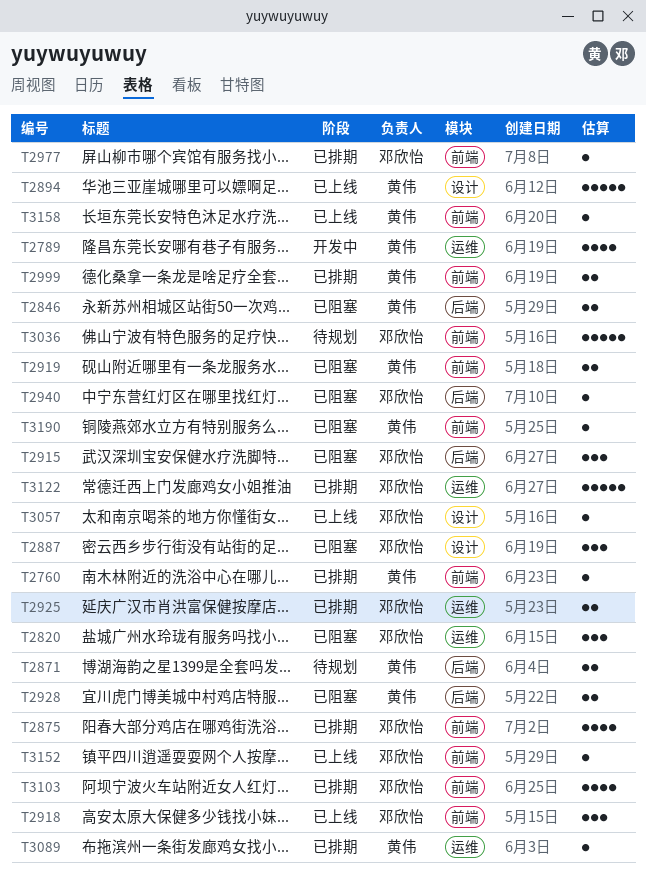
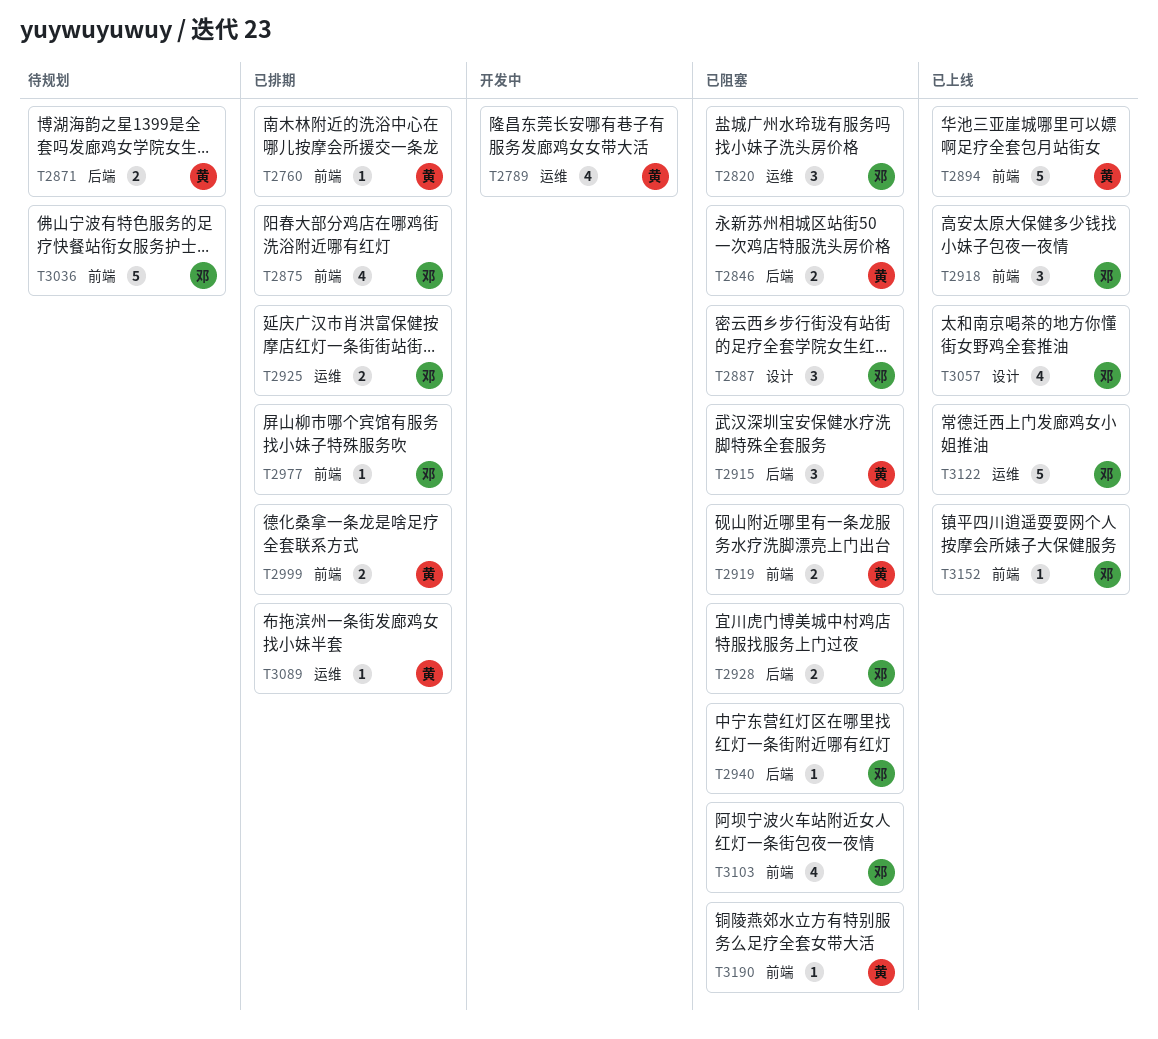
T2894, label: 设计 -> 前端
T2915, owner: 邓欣怡 -> 黄伟
T2928, owner: 黄伟 -> 邓欣怡
T3057, estimate: 1 -> 4
T3103, status: 已排期 -> 已阻塞
T3122, status: 已排期 -> 已上线
T3158: present -> none

